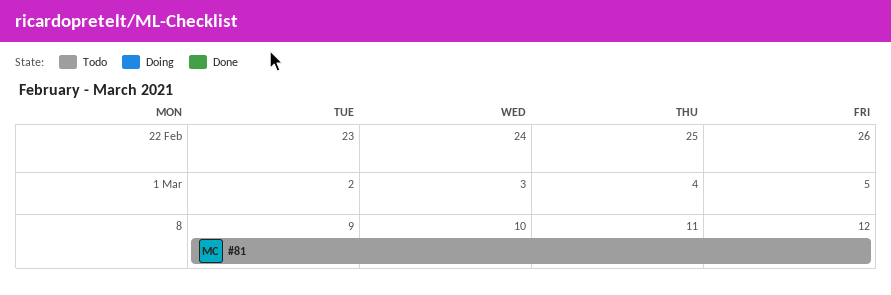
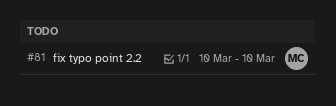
#81, start: Mar 9 -> Mar 10
#81, due: Mar 12 -> Mar 10

